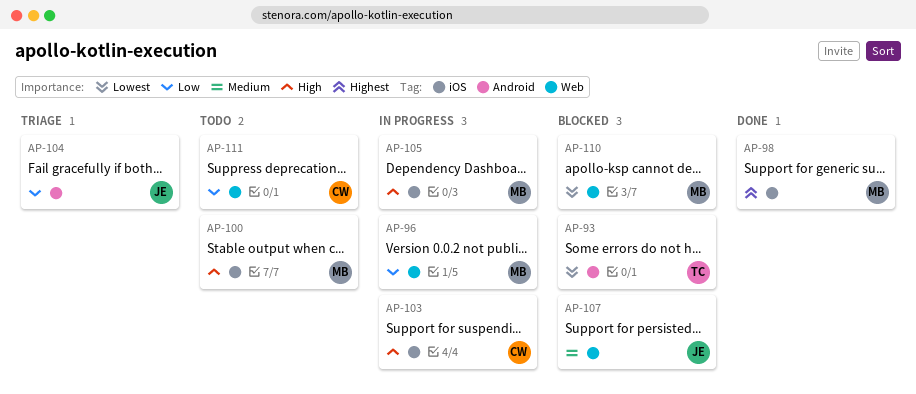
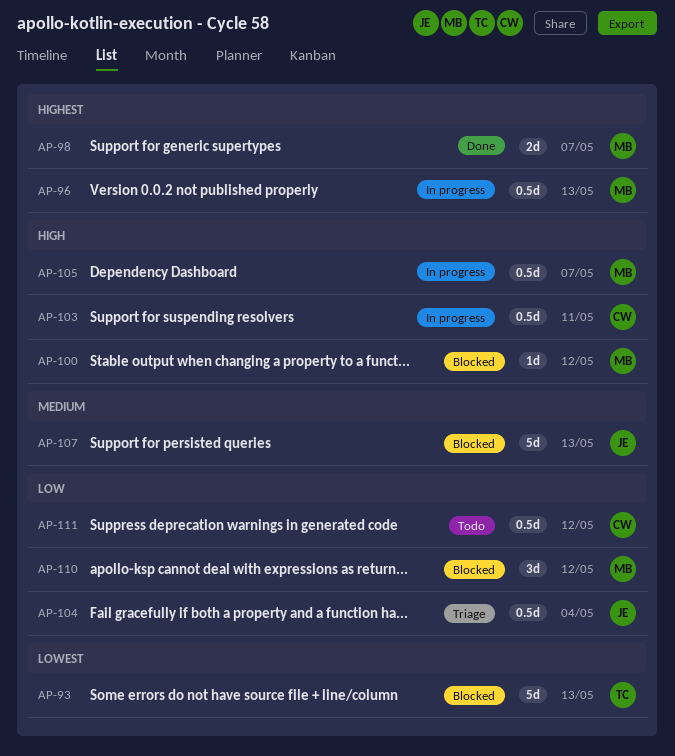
AP-96, priority: Low -> Highest
AP-100, status: Todo -> Blocked
AP-110, priority: Lowest -> Low

